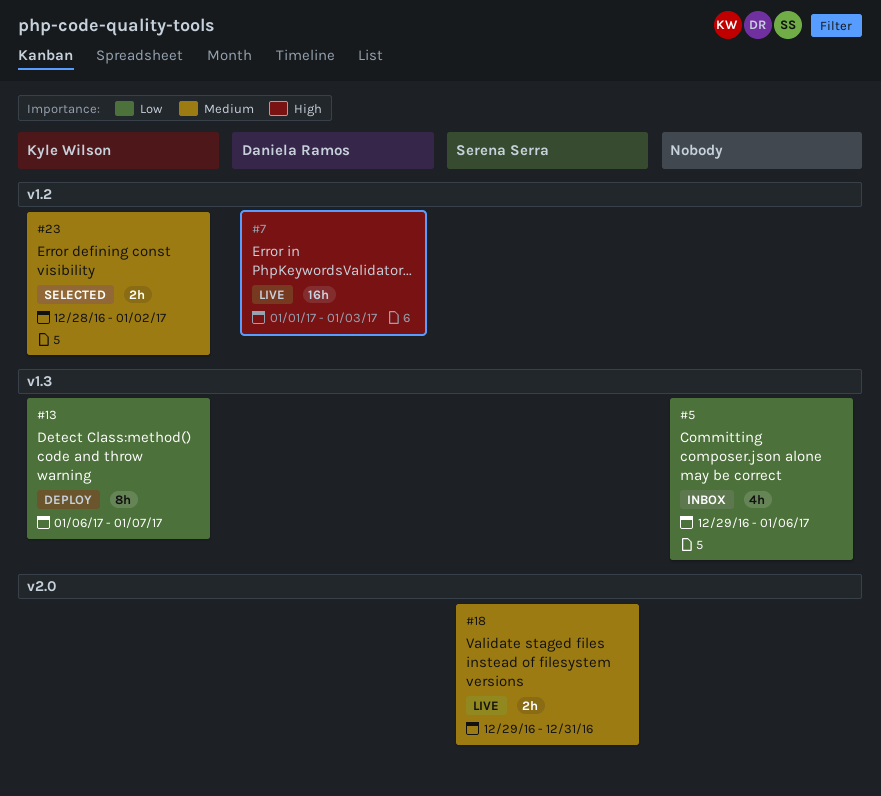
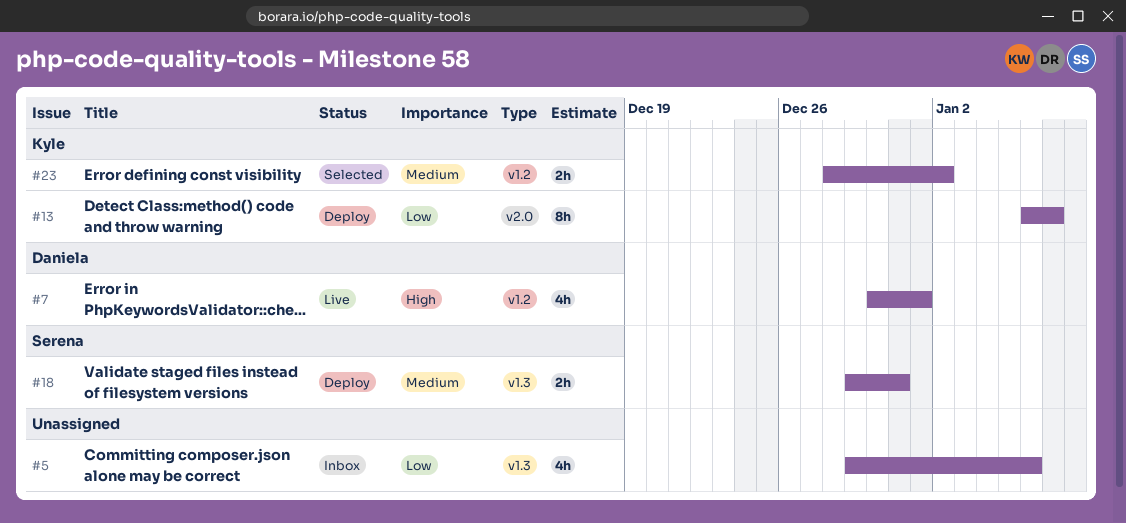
#7, estimate: 16h -> 4h
#7, start: Jan 1 -> Dec 30
#7, due: Jan 3 -> Jan 1
#13, label: v1.3 -> v2.0
#18, status: Live -> Deploy
#18, label: v2.0 -> v1.3

